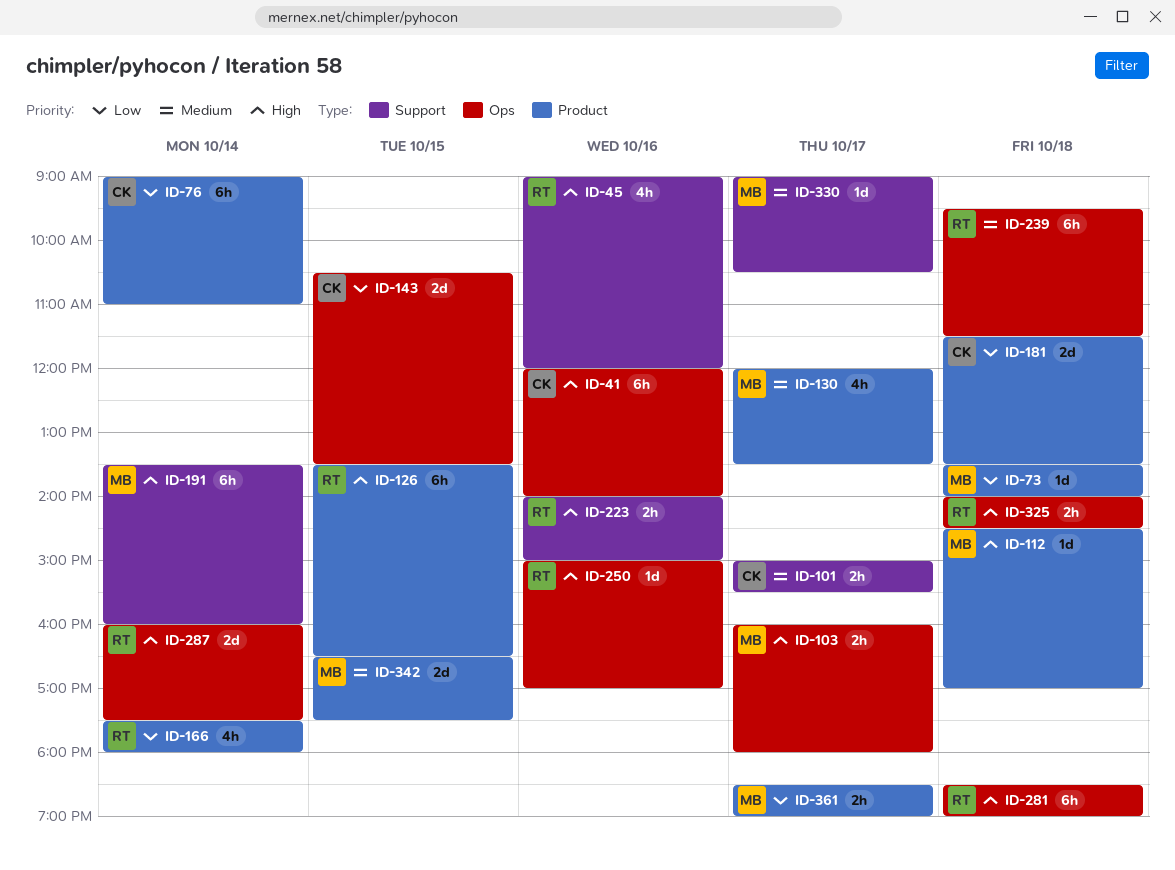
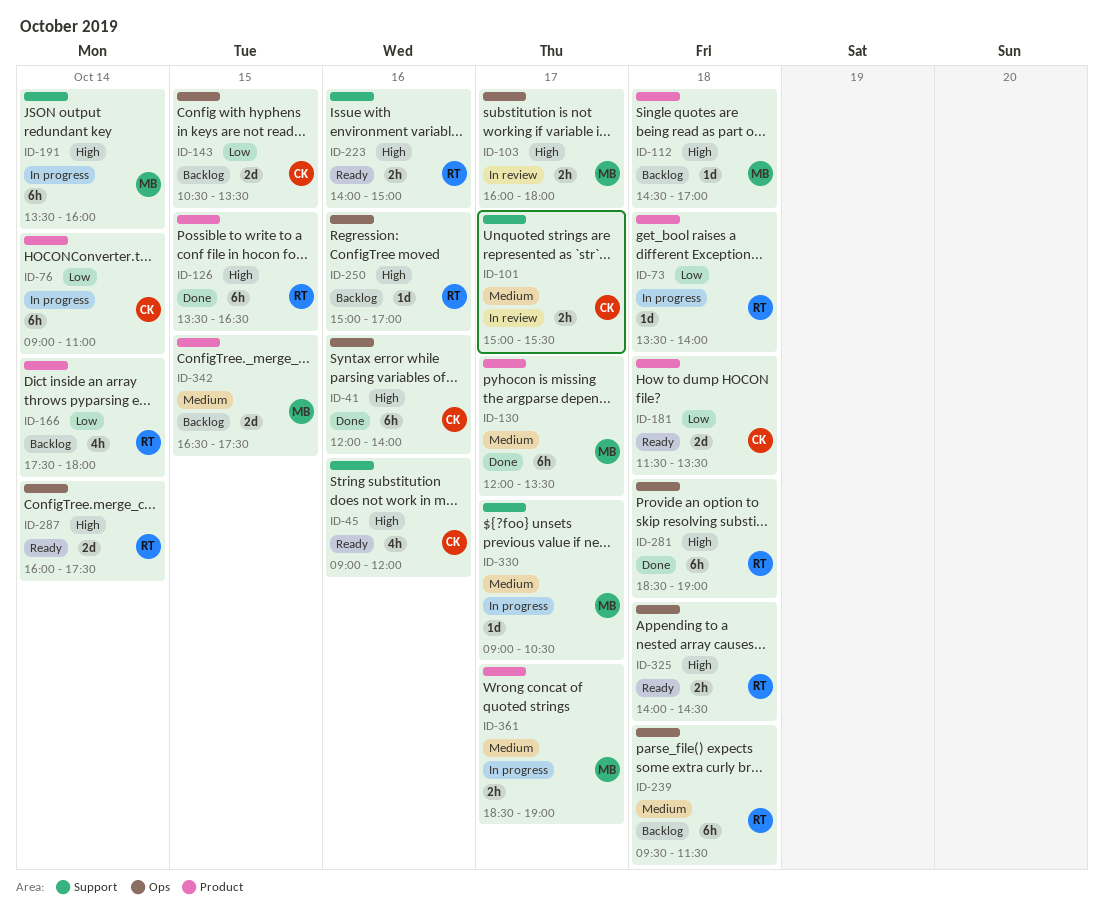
ID-45, owner: RT -> CK
ID-73, owner: MB -> RT
ID-130, estimate: 4h -> 6h
ID-361, priority: Low -> Medium

